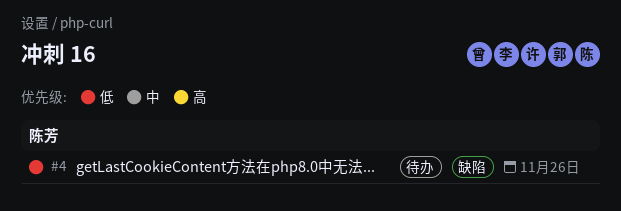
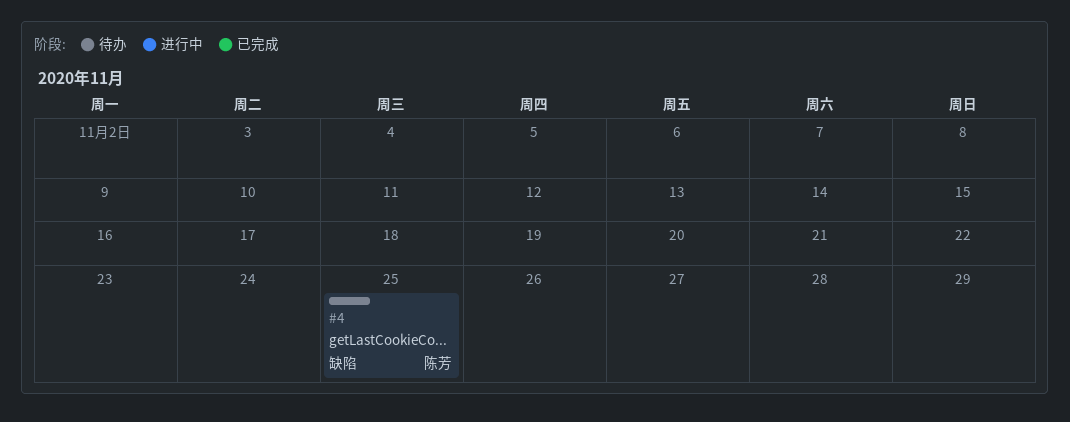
#4, due: Nov 26 -> Nov 25

